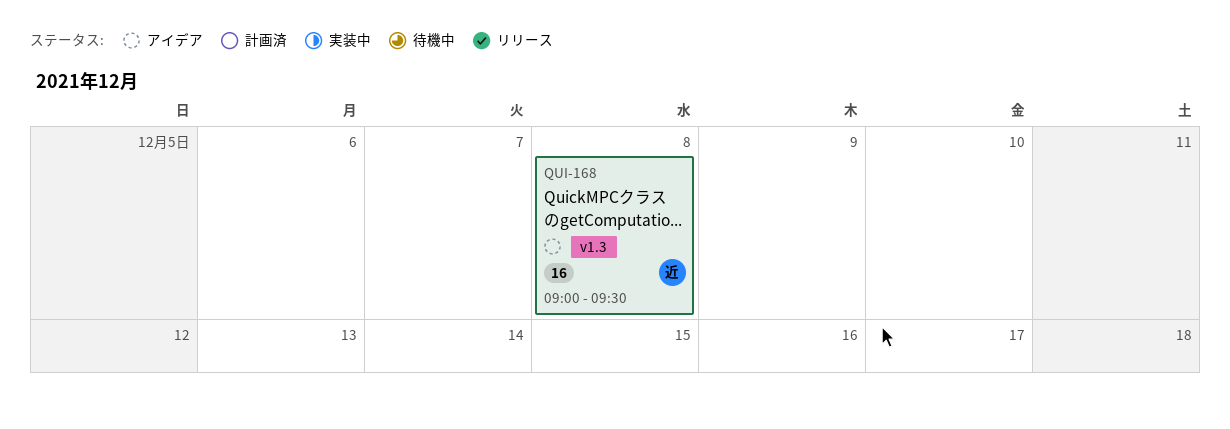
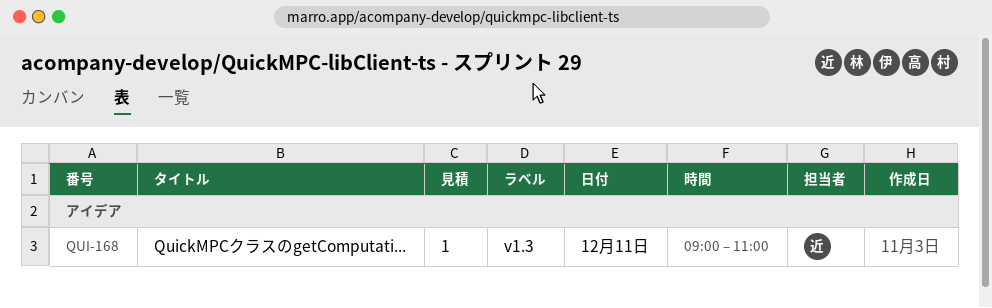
QUI-168, estimate: 16 -> 1
QUI-168, day: Dec 8 -> Dec 11
QUI-168, ends: 09:30 -> 11:00

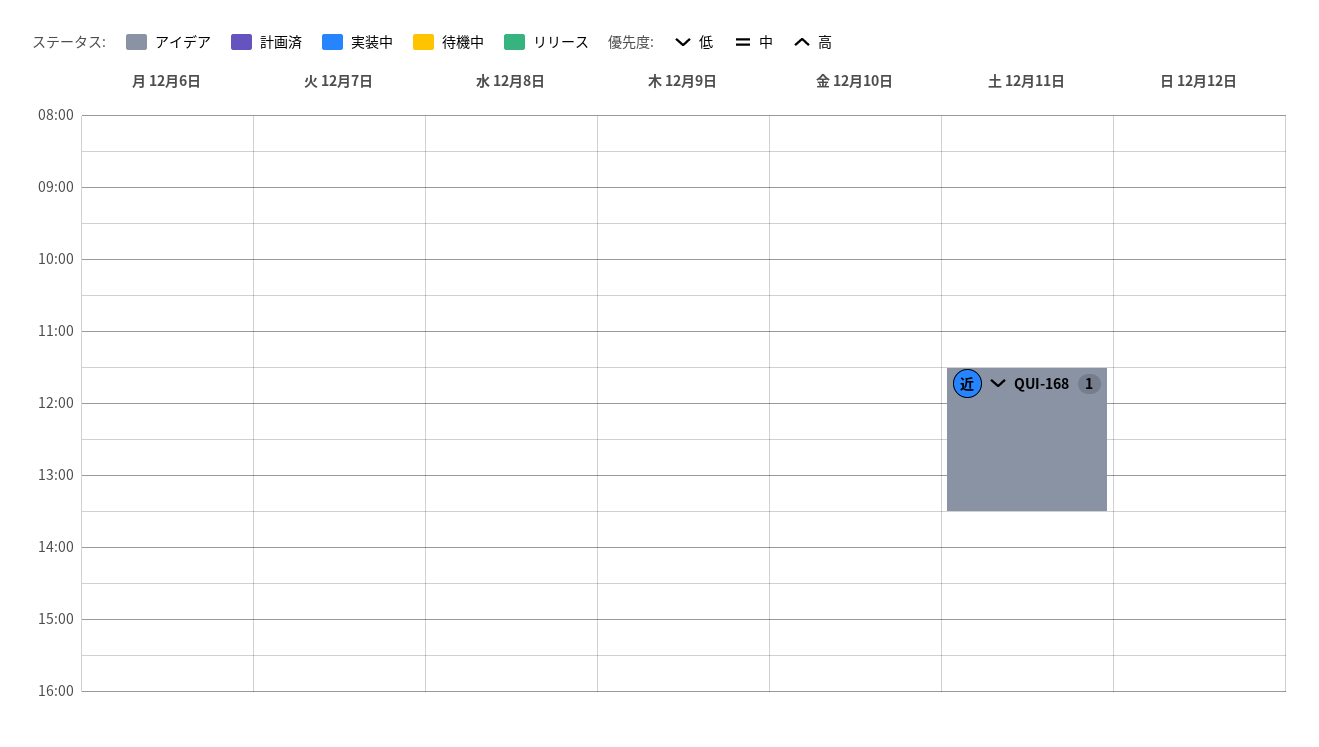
QUI-168, begins: 09:00 -> 11:30
QUI-168, ends: 11:00 -> 13:30

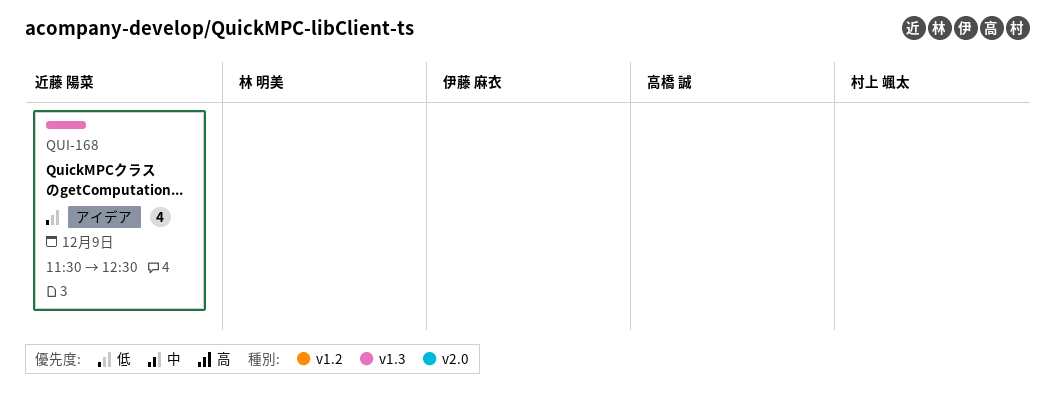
QUI-168, estimate: 1 -> 4
QUI-168, day: Dec 11 -> Dec 9
QUI-168, ends: 13:30 -> 12:30

